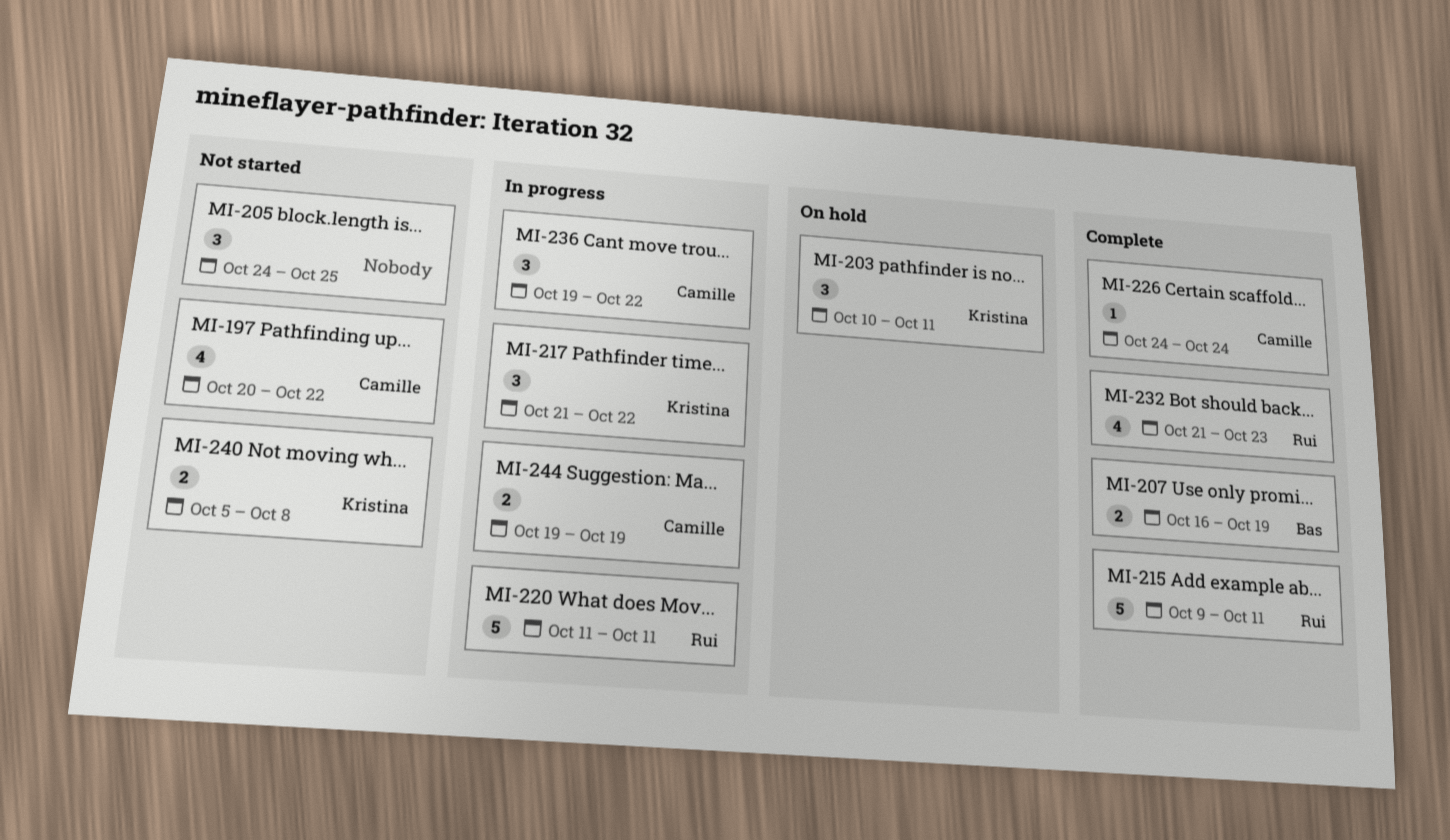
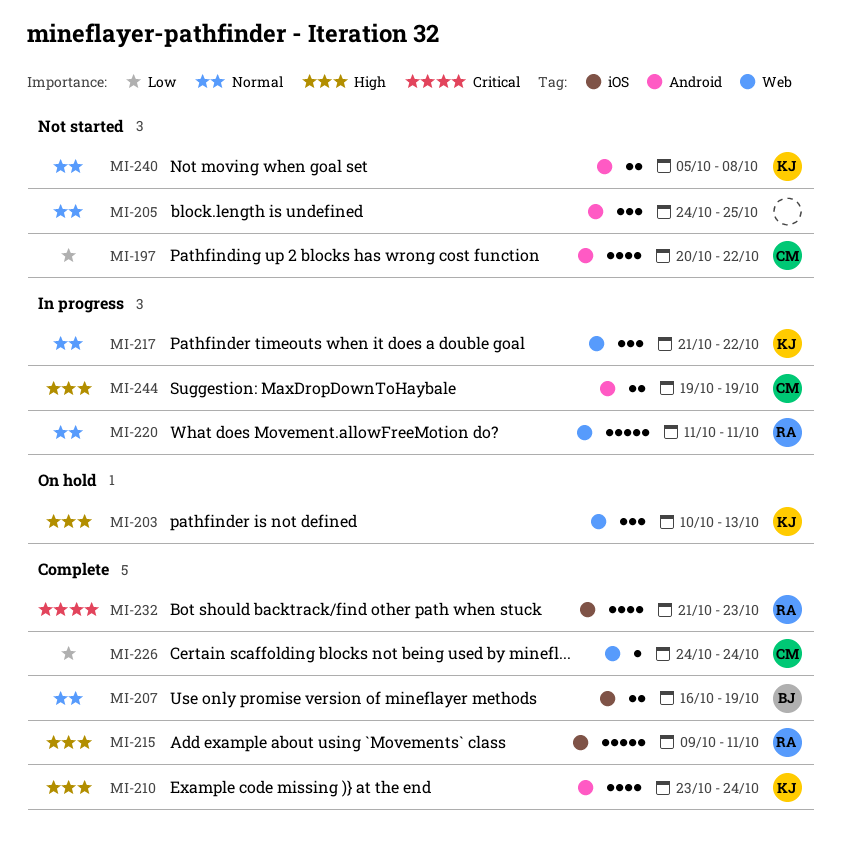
MI-203, due: Oct 11 -> Oct 13
MI-210: none -> present
MI-236: present -> none

